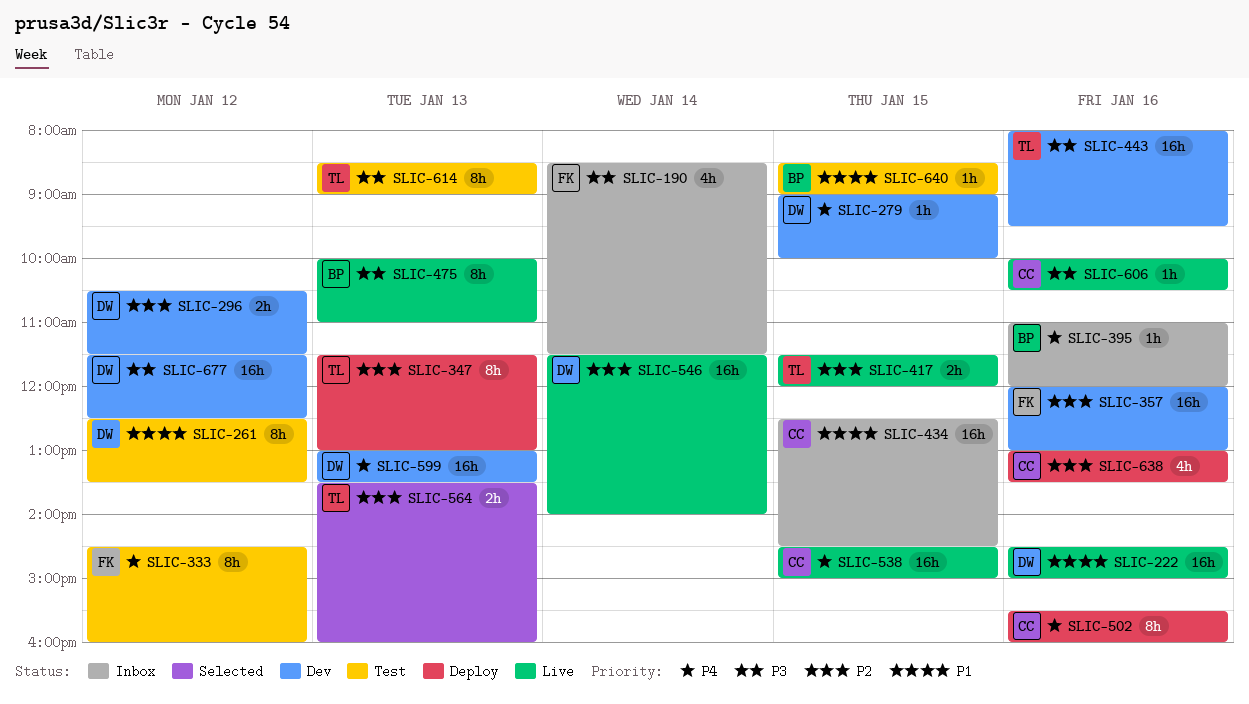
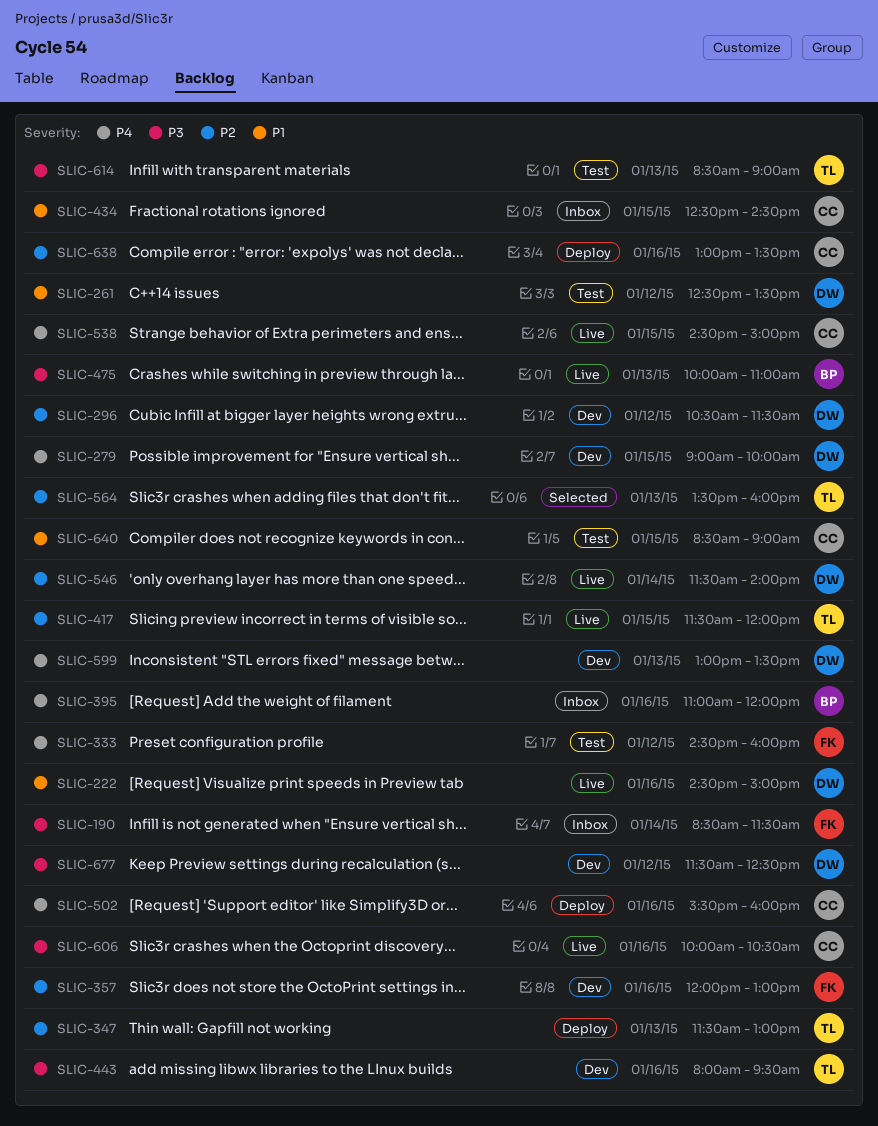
SLIC-640, owner: BP -> CC

